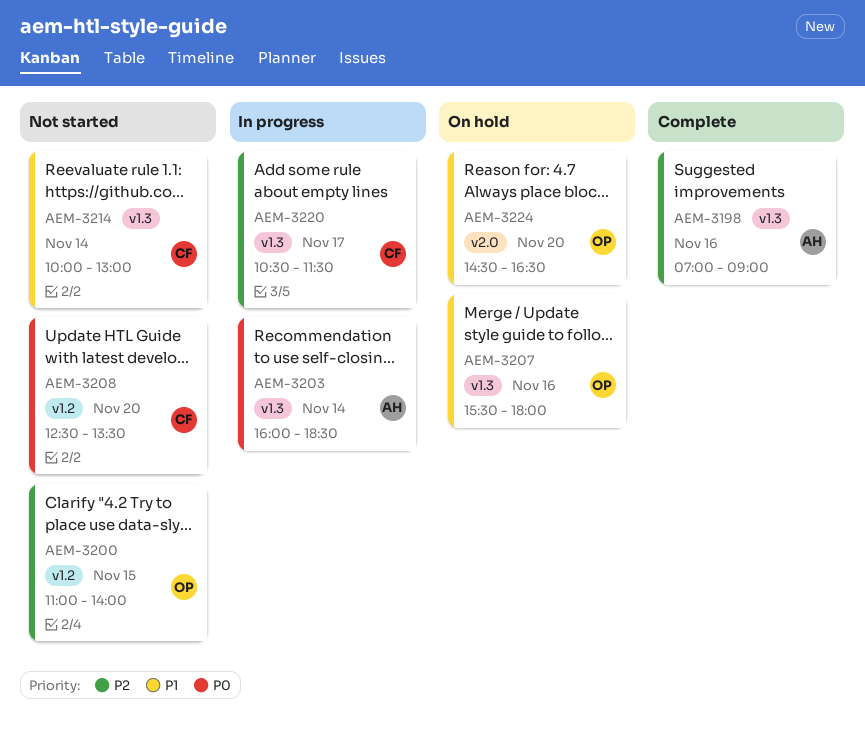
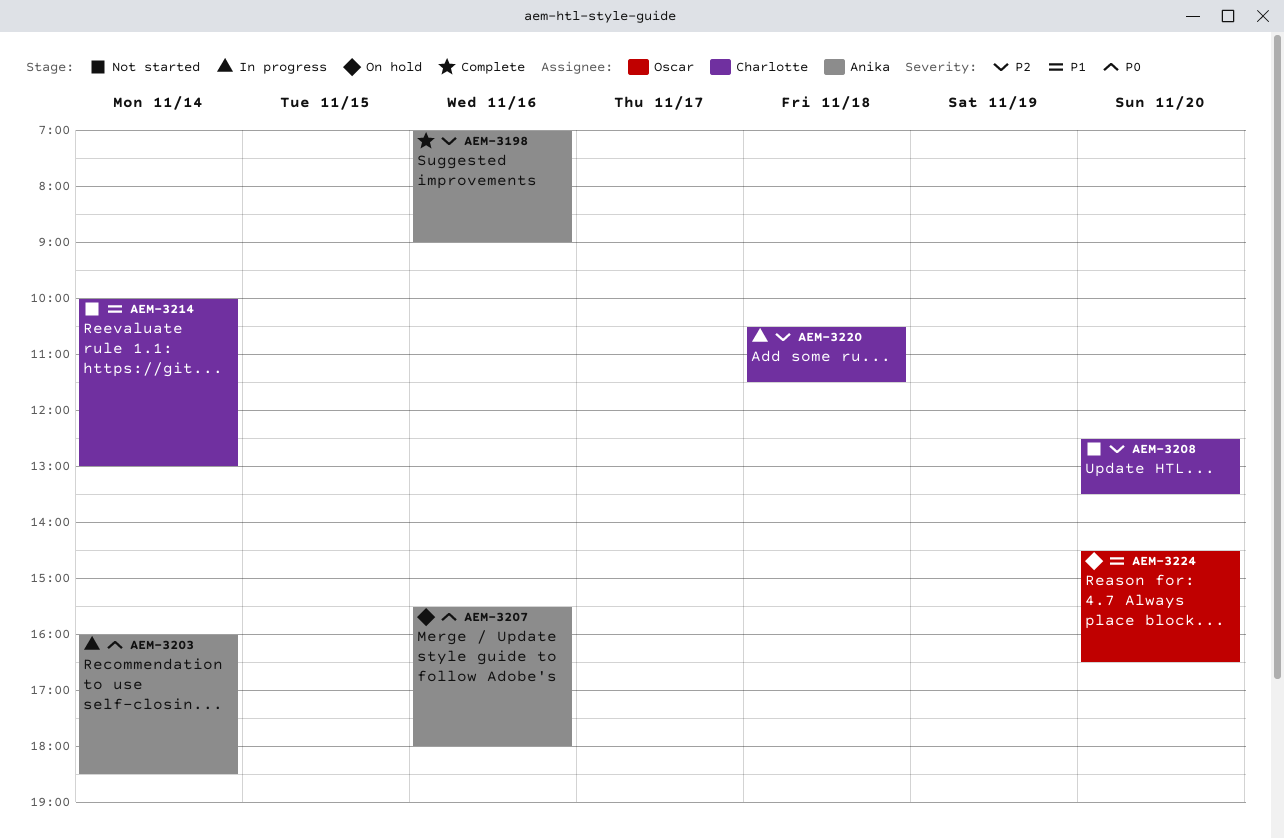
AEM-3200: present -> none
AEM-3207, owner: Oscar -> Anika
AEM-3207, priority: P1 -> P0
AEM-3208, priority: P0 -> P2
AEM-3220, day: Nov 17 -> Nov 18

